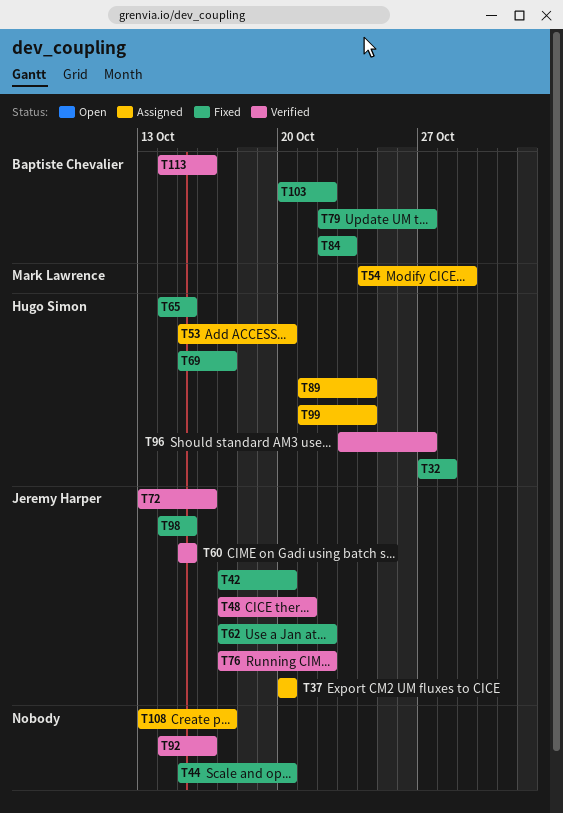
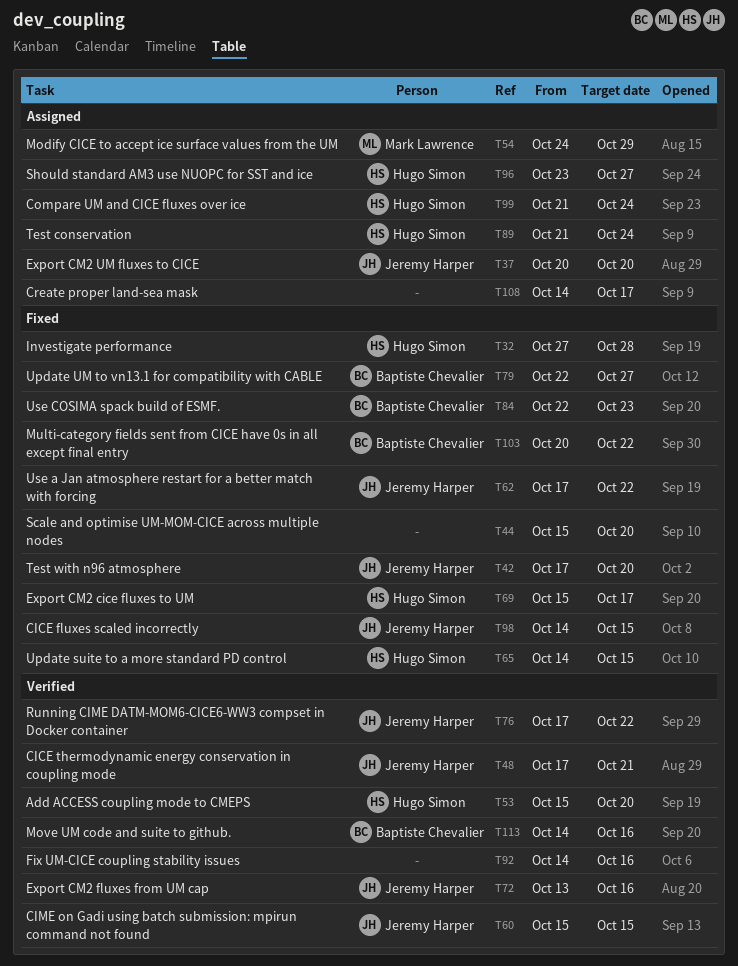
T53, status: Assigned -> Verified
T96, status: Verified -> Assigned
T108, start: Oct 13 -> Oct 14

